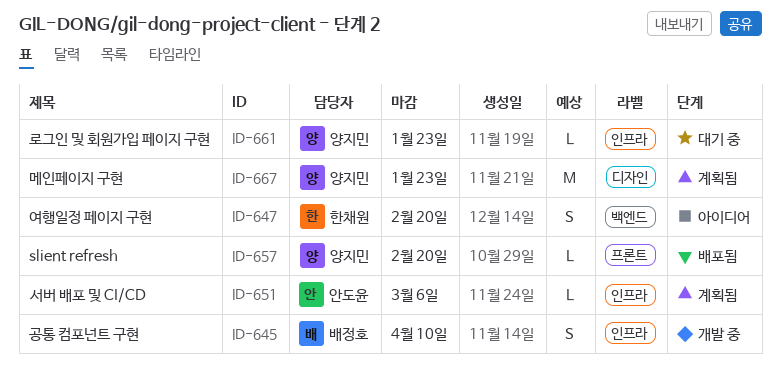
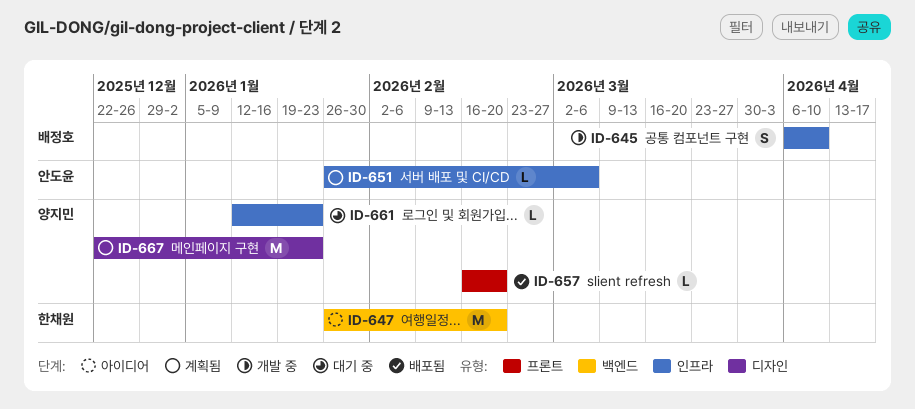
ID-647, estimate: S -> M

